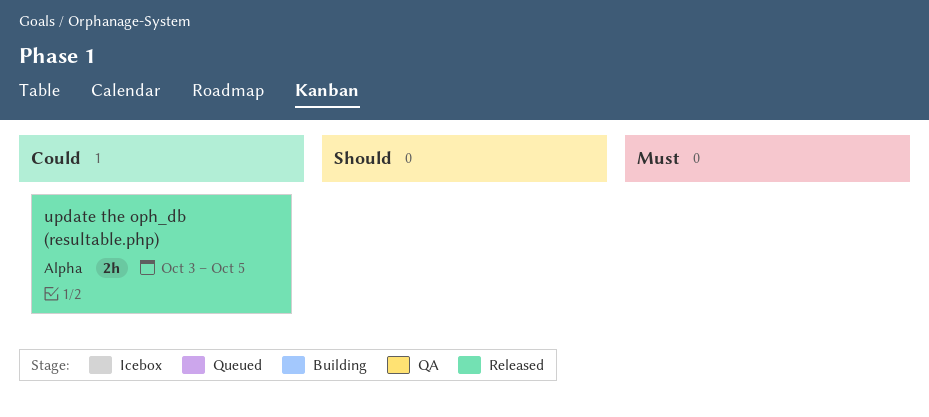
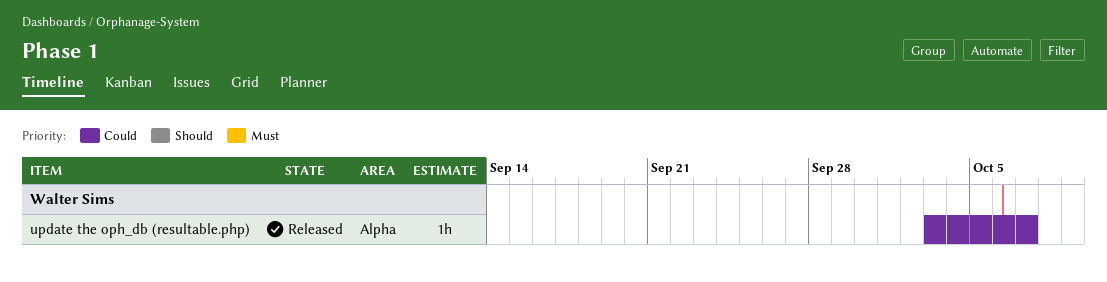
update the oph_db (resultable.php), estimate: 2h -> 1h
update the oph_db (resultable.php), due: Oct 5 -> Oct 7

